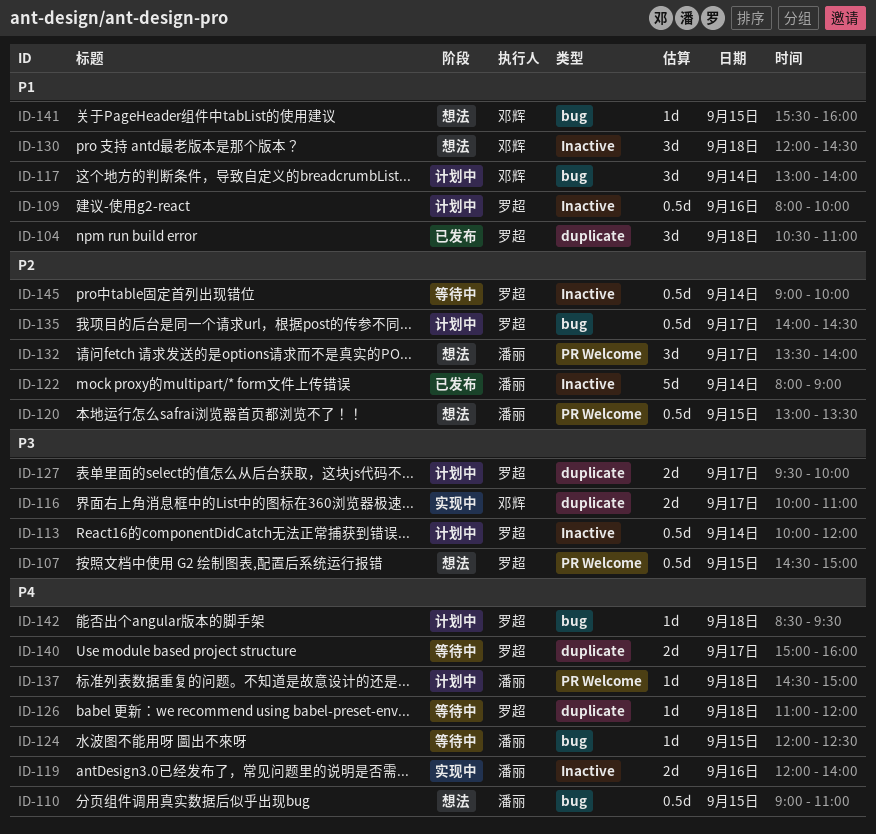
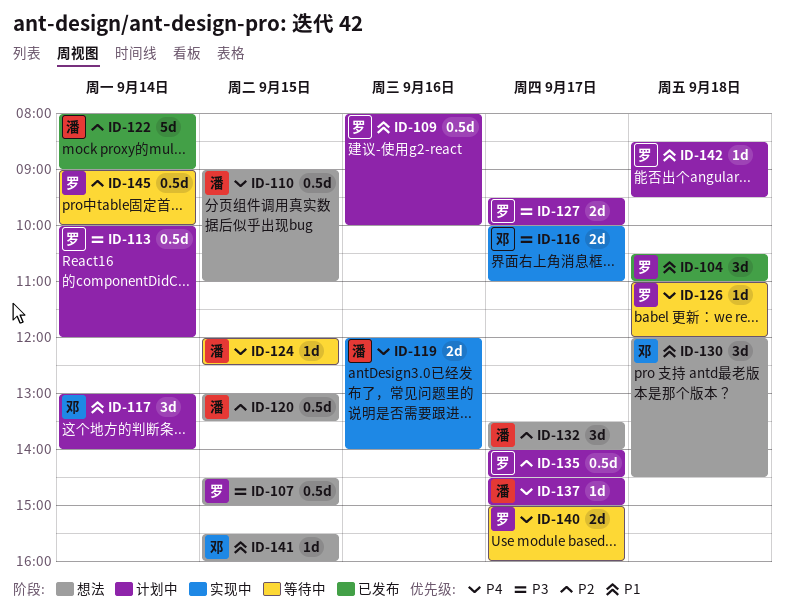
ID-137, day: Sep 18 -> Sep 17
ID-142, priority: P4 -> P1

